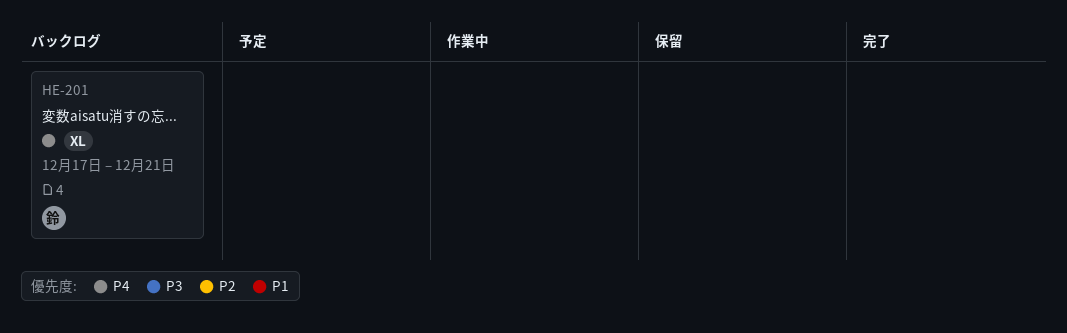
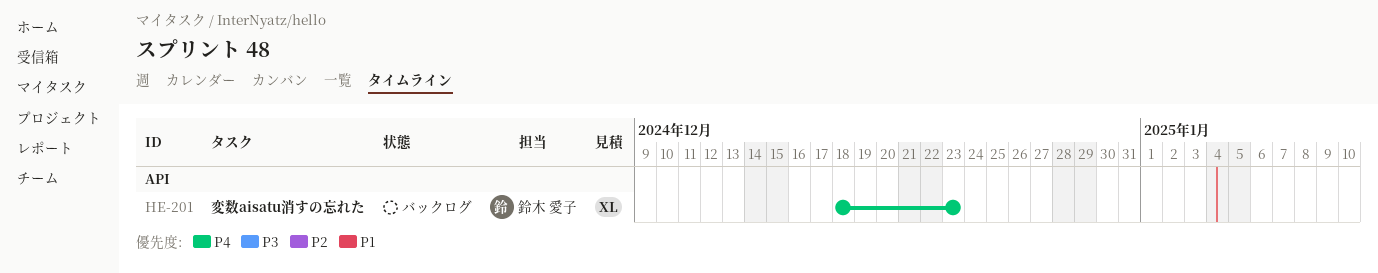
HE-201, start: Dec 17 -> Dec 18
HE-201, due: Dec 21 -> Dec 23

